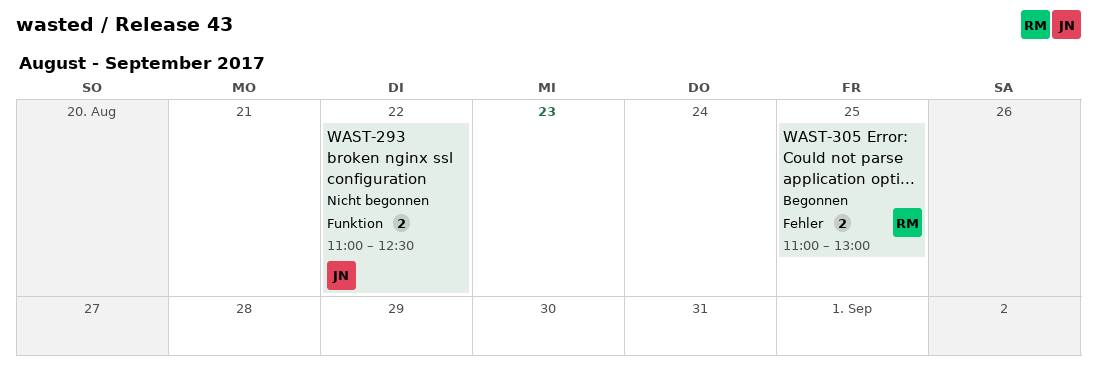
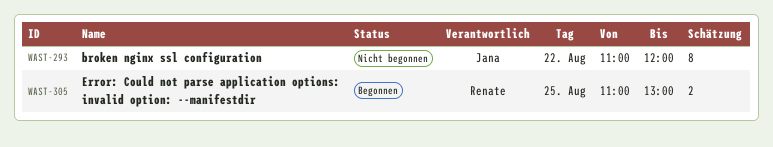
WAST-293, estimate: 2 -> 8
WAST-293, ends: 12:30 -> 12:00

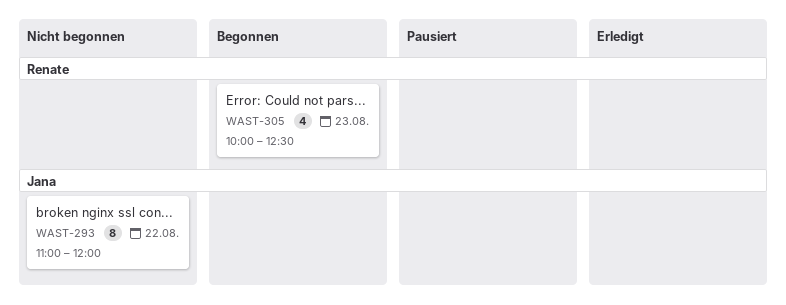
WAST-305, estimate: 2 -> 4
WAST-305, day: Aug 25 -> Aug 23
WAST-305, begins: 11:00 -> 10:00
WAST-305, ends: 13:00 -> 12:30

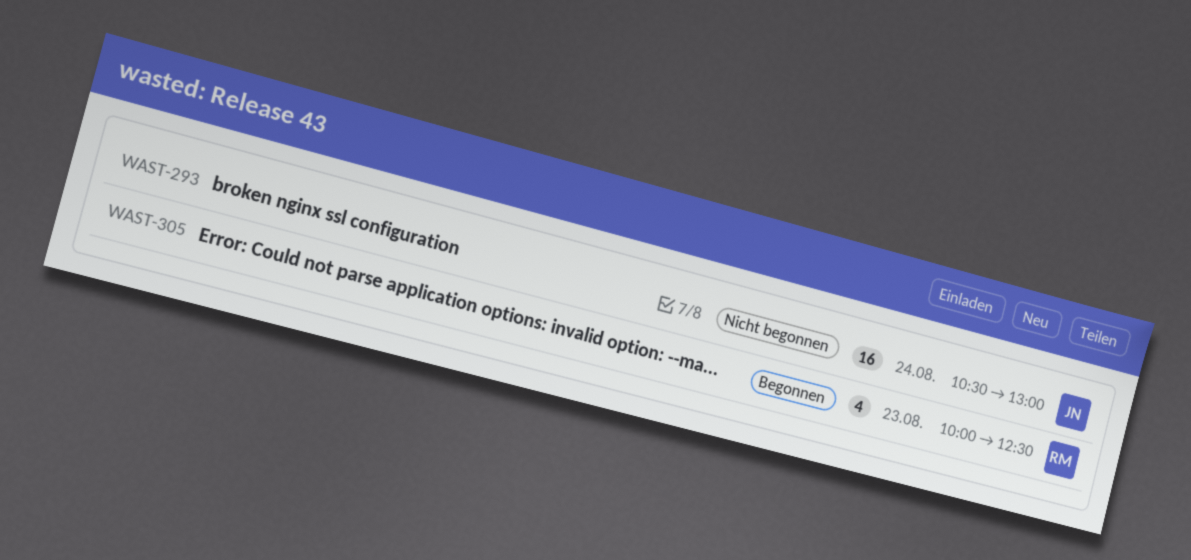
WAST-293, estimate: 8 -> 16
WAST-293, day: Aug 22 -> Aug 24
WAST-293, begins: 11:00 -> 10:30
WAST-293, ends: 12:00 -> 13:00

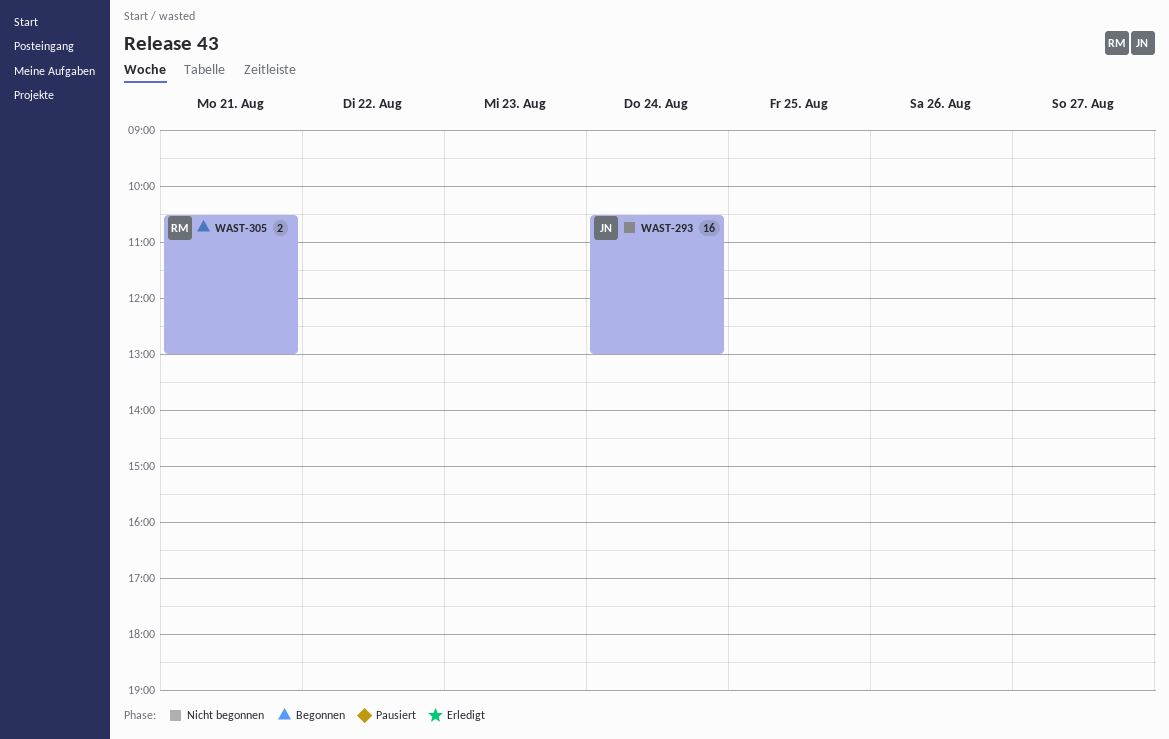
WAST-305, estimate: 4 -> 2
WAST-305, day: Aug 23 -> Aug 21
WAST-305, begins: 10:00 -> 10:30
WAST-305, ends: 12:30 -> 13:00

